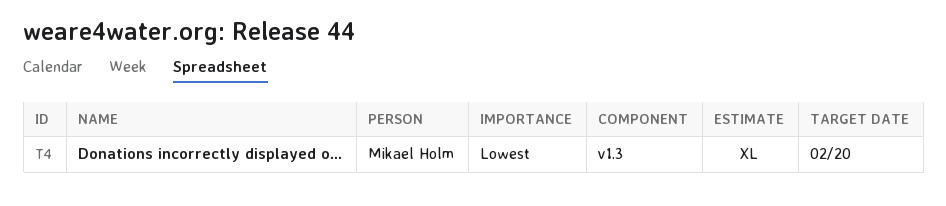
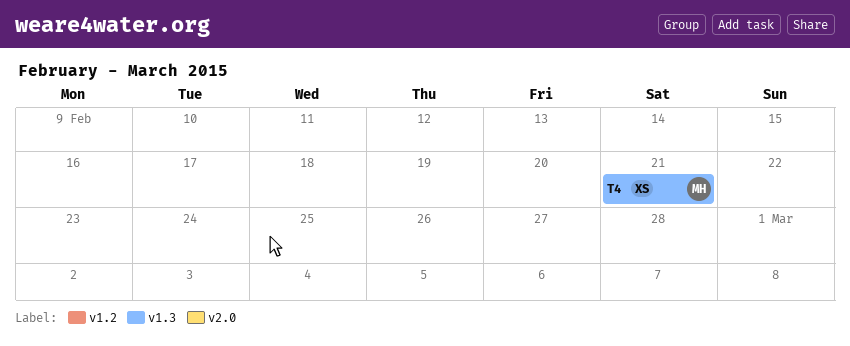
T4, estimate: XL -> XS
T4, due: Feb 20 -> Feb 21

